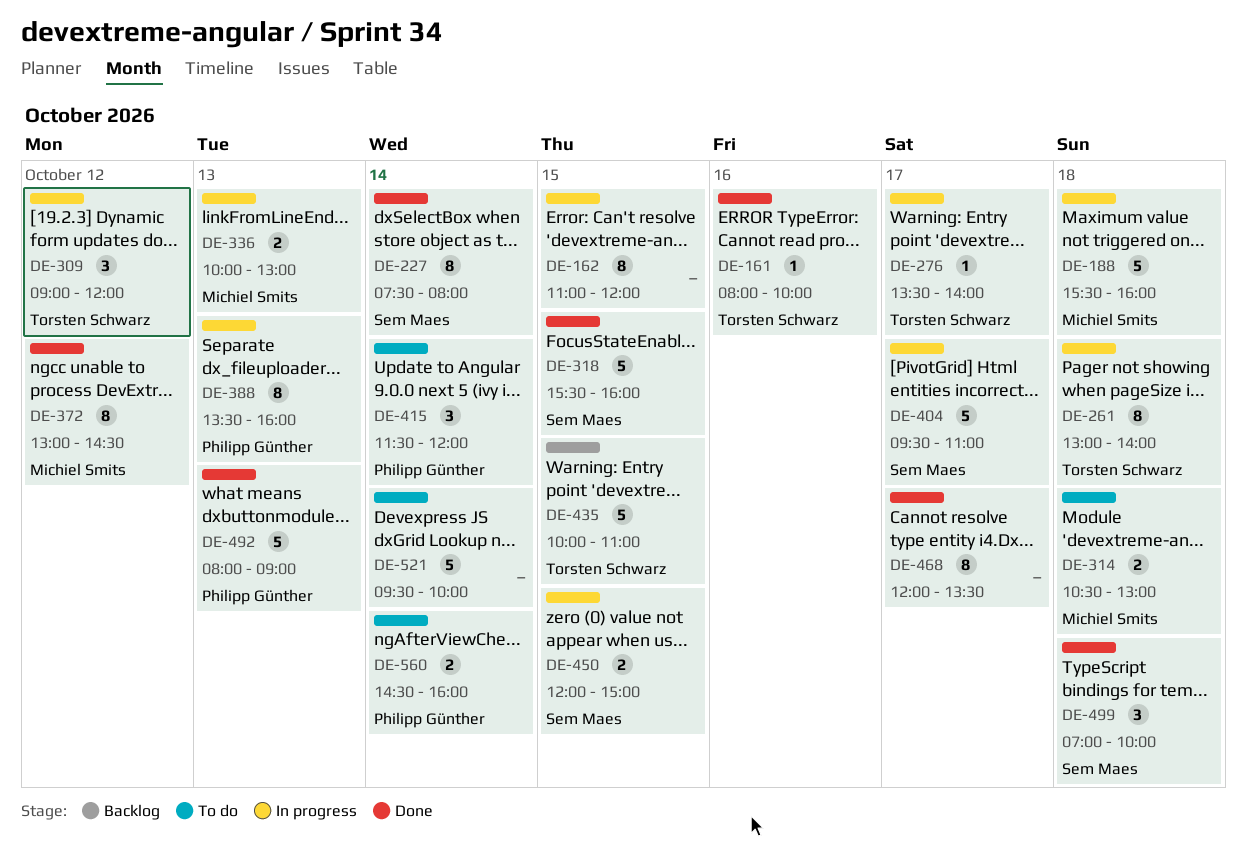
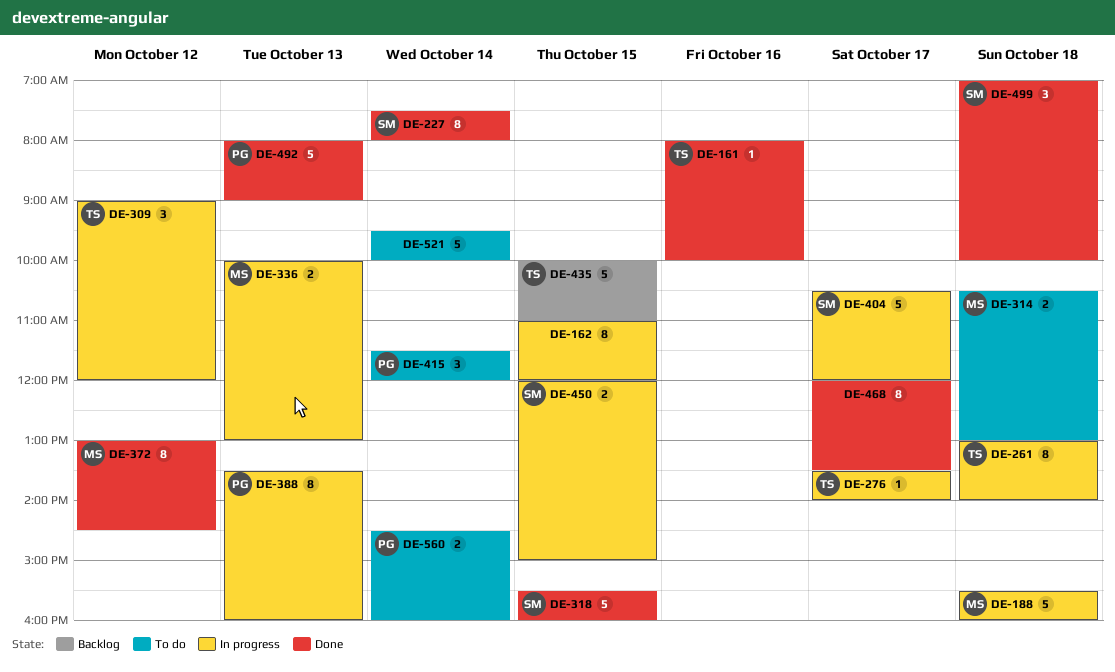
DE-404, begins: 09:30 -> 10:30
DE-404, ends: 11:00 -> 12:00

